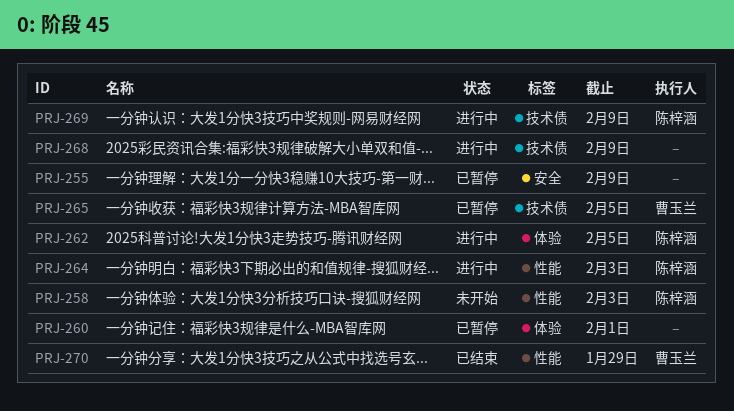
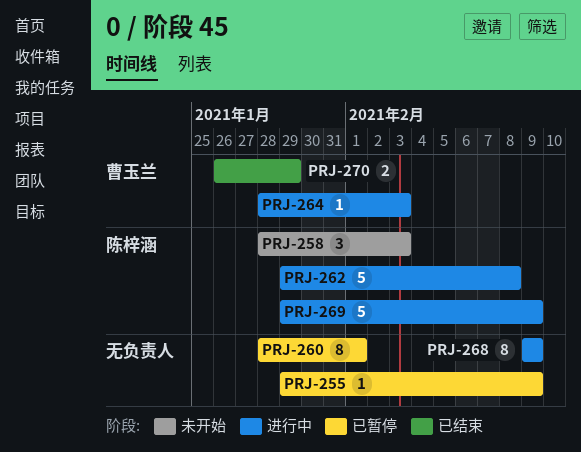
PRJ-262, due: Feb 5 -> Feb 8
PRJ-264, owner: 陈梓涵 -> 曹玉兰
PRJ-265: present -> none

